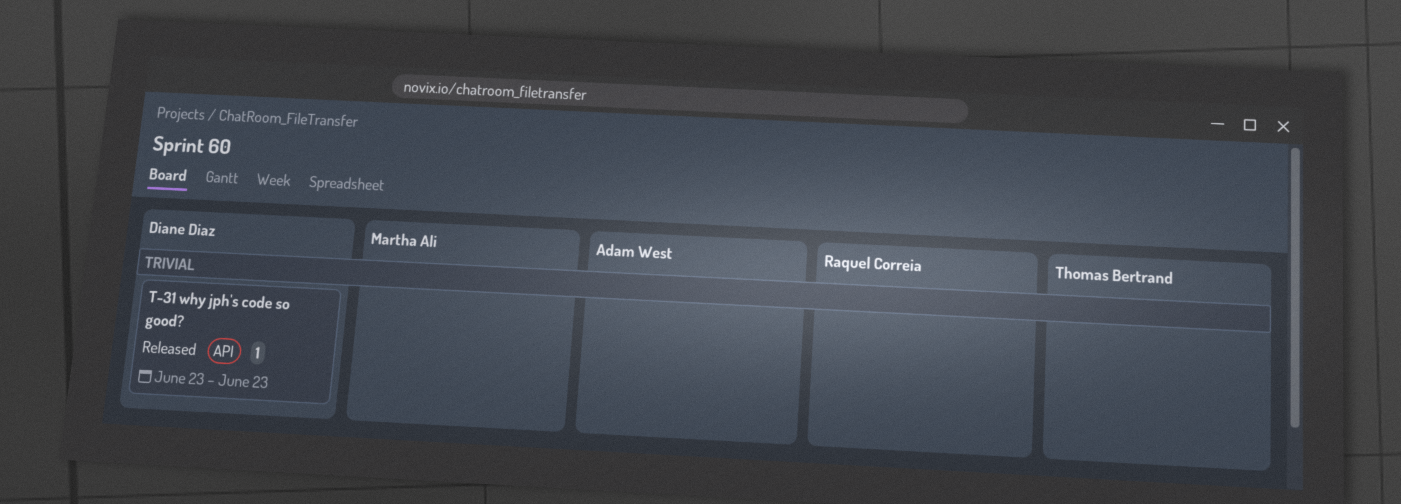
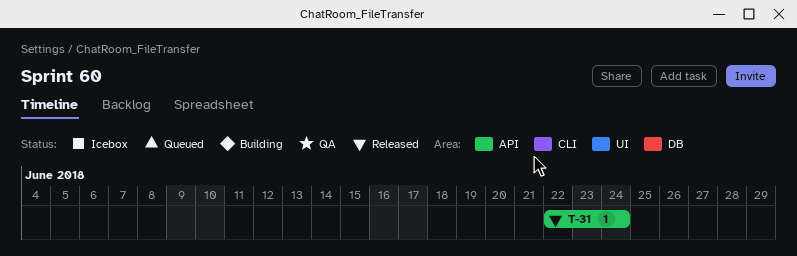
T-31, start: Jun 23 -> Jun 22
T-31, due: Jun 23 -> Jun 24

